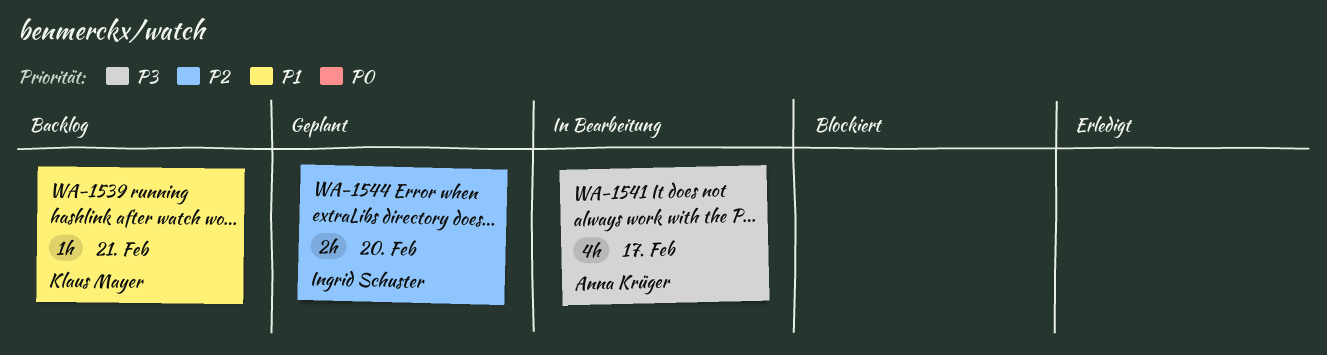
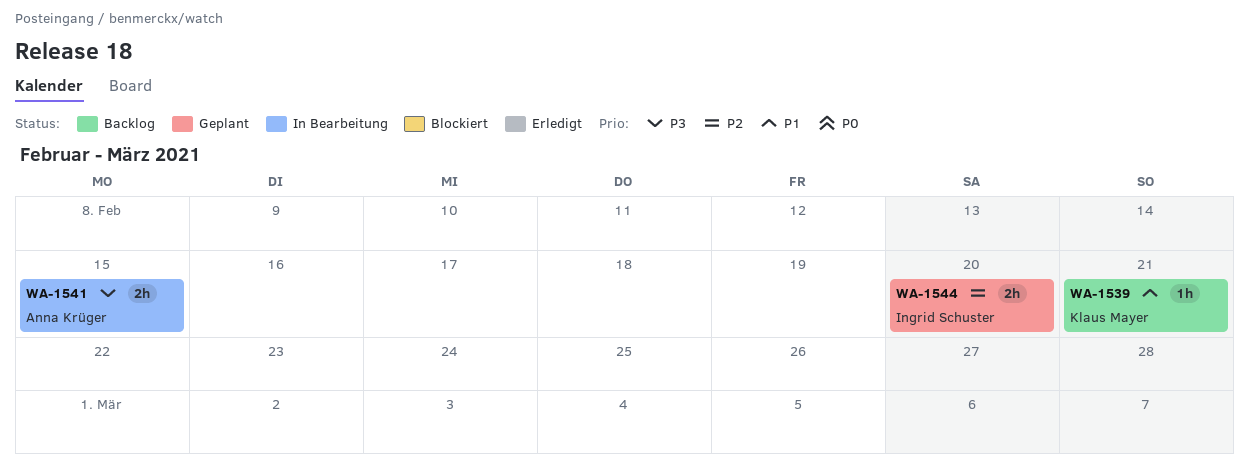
WA-1541, estimate: 4h -> 2h
WA-1541, due: Feb 17 -> Feb 15

